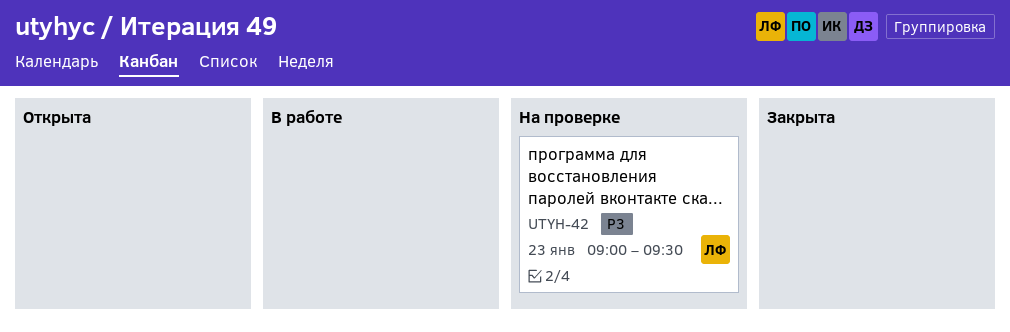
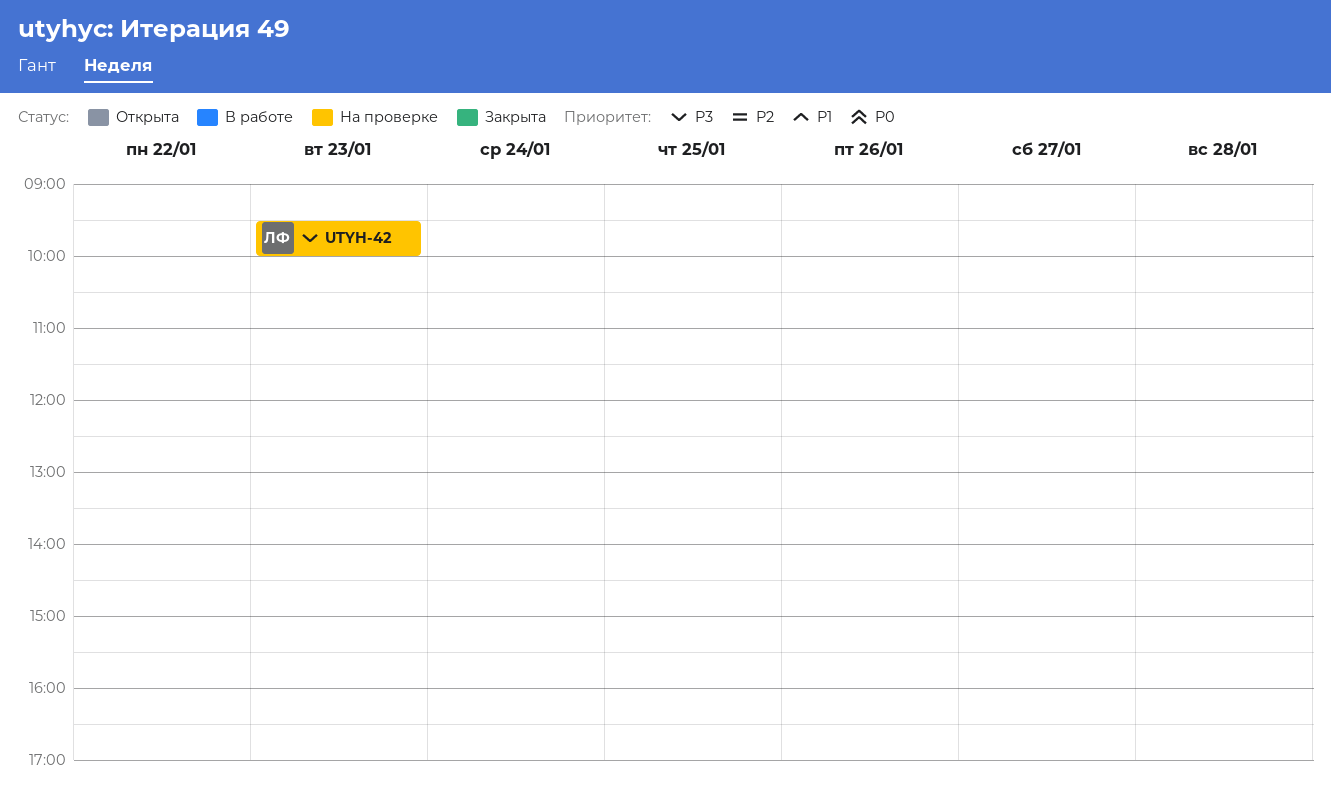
UTYH-42, begins: 09:00 -> 09:30
UTYH-42, ends: 09:30 -> 10:00

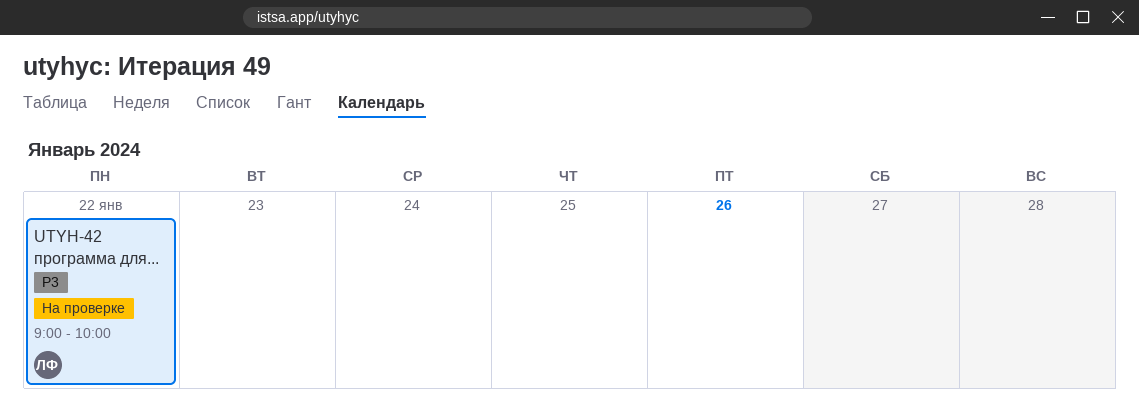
UTYH-42, day: Jan 23 -> Jan 22
UTYH-42, begins: 09:30 -> 09:00

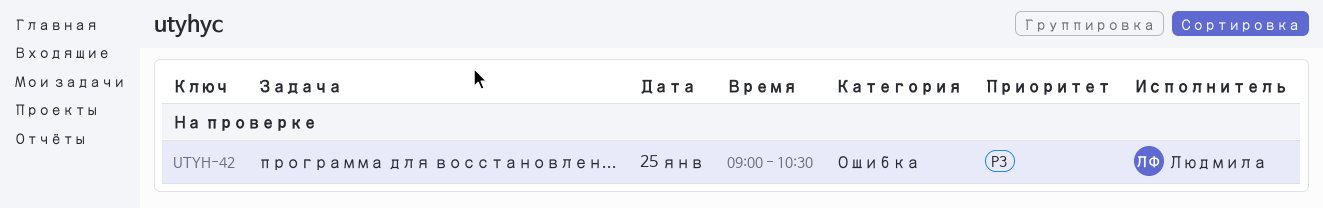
UTYH-42, day: Jan 22 -> Jan 25
UTYH-42, ends: 10:00 -> 10:30

